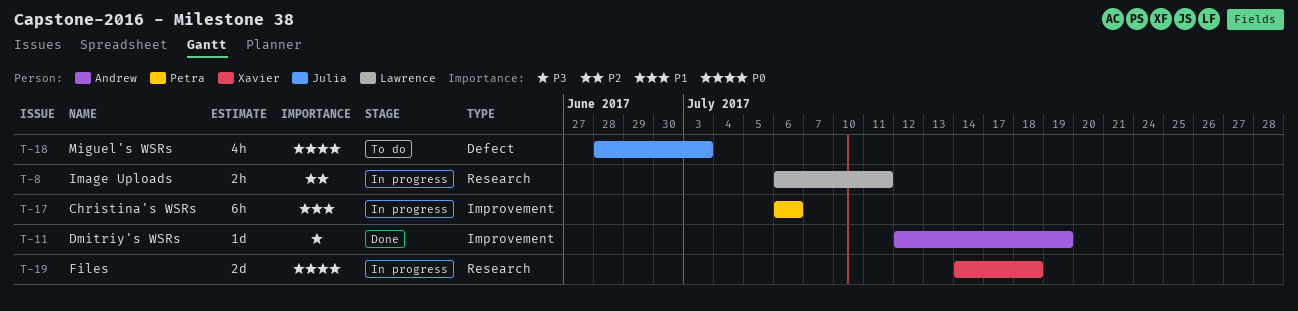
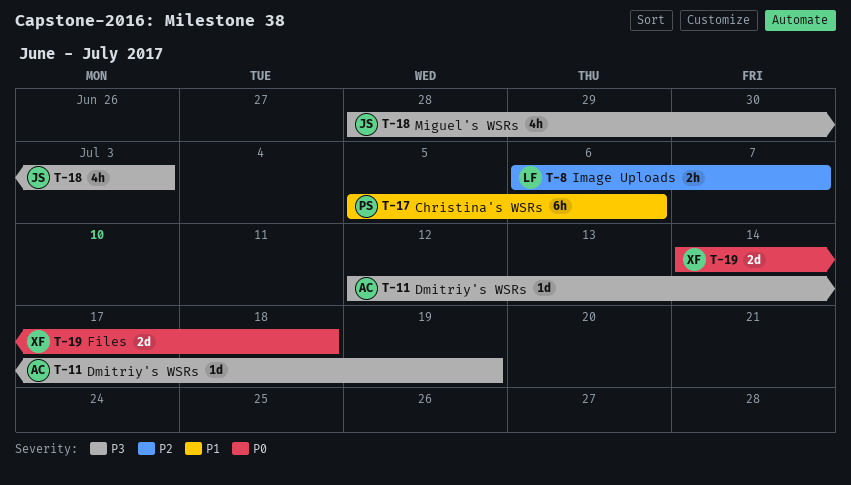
T-8, due: Jul 11 -> Jul 7
T-17, start: Jul 6 -> Jul 5
T-18, priority: P0 -> P3

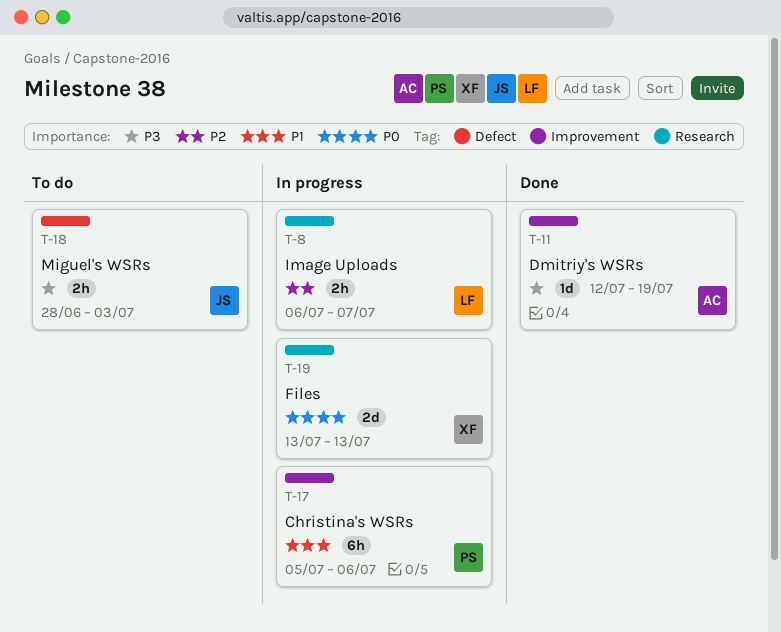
T-18, estimate: 4h -> 2h
T-19, start: Jul 14 -> Jul 13
T-19, due: Jul 18 -> Jul 13

